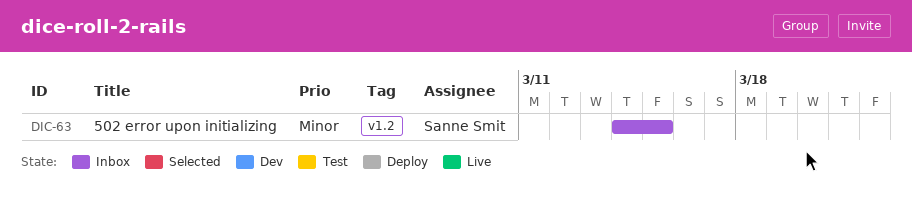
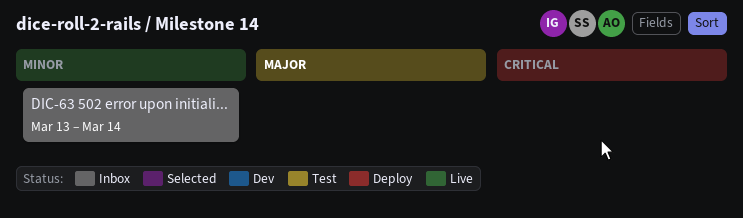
DIC-63, start: Mar 14 -> Mar 13
DIC-63, due: Mar 15 -> Mar 14

